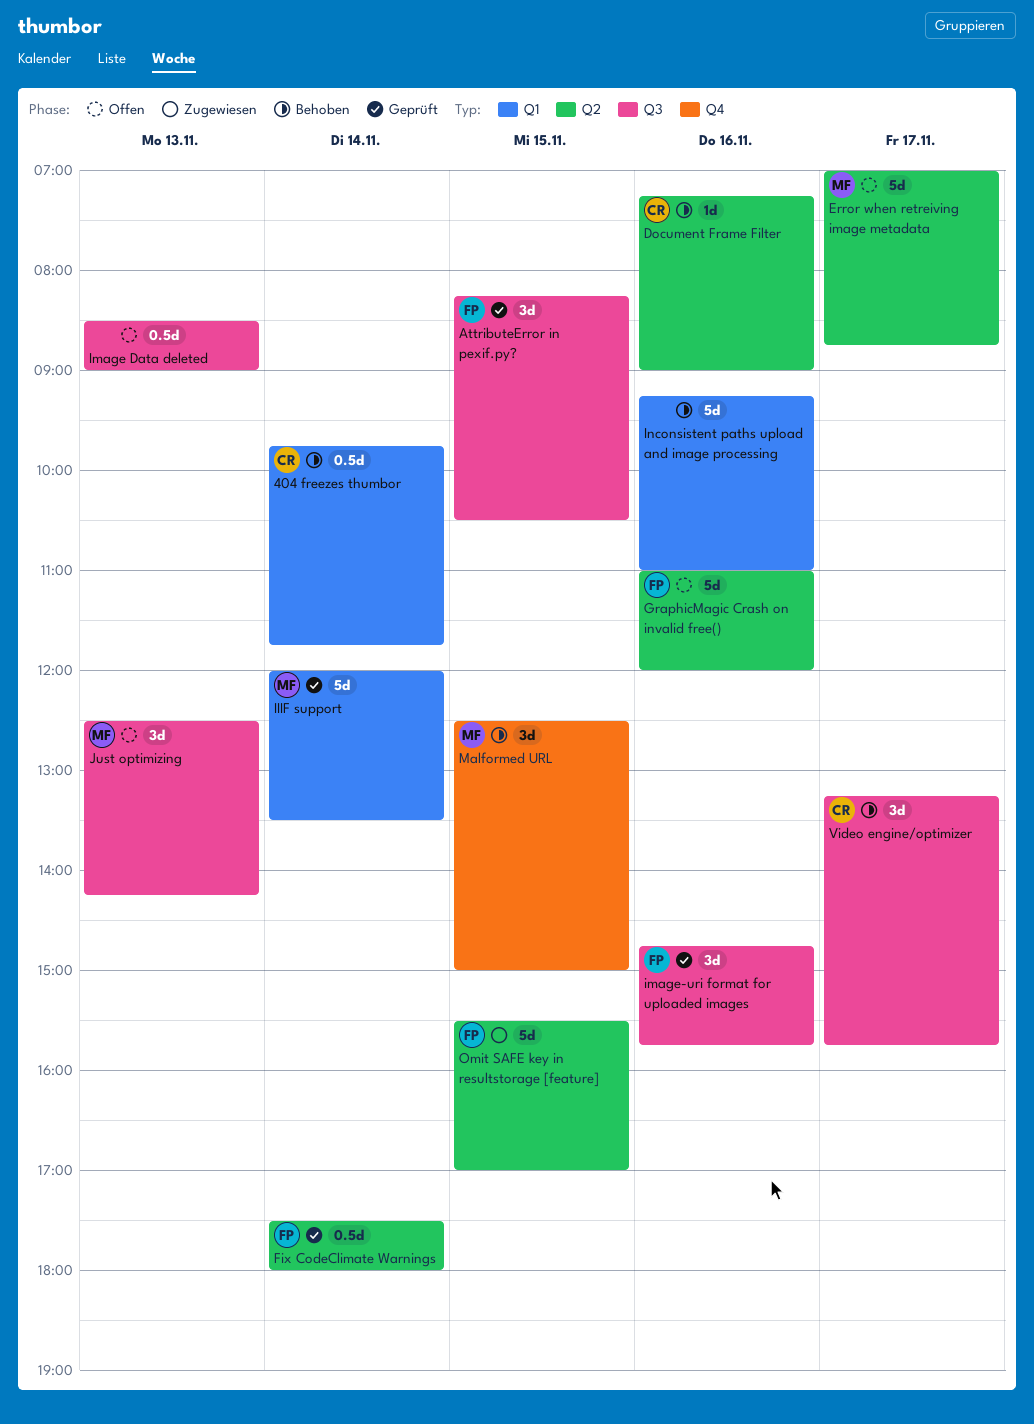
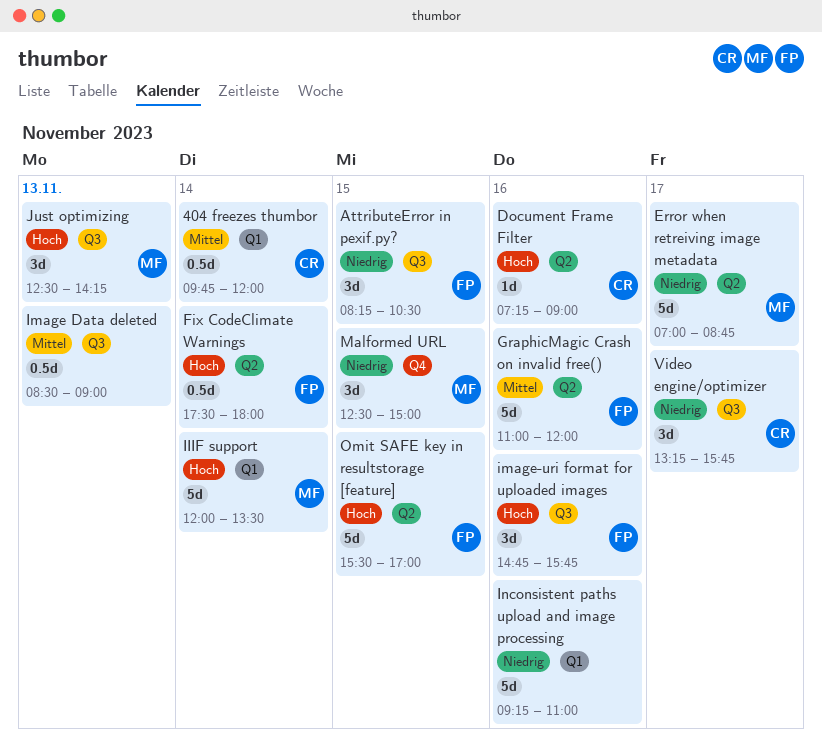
404 freezes thumbor, ends: 11:45 -> 12:00

